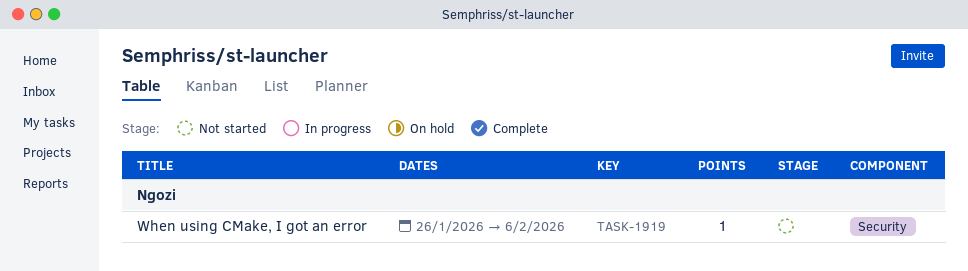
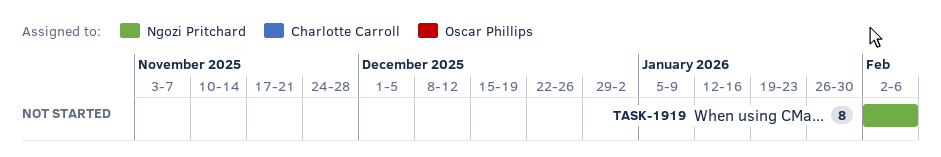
TASK-1919, estimate: 1 -> 8
TASK-1919, start: Jan 26 -> Feb 2

